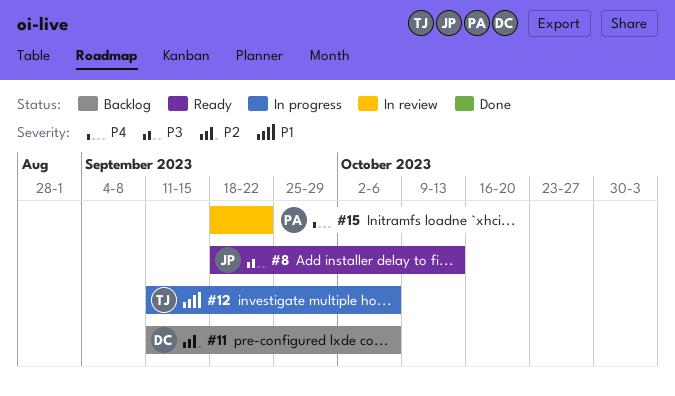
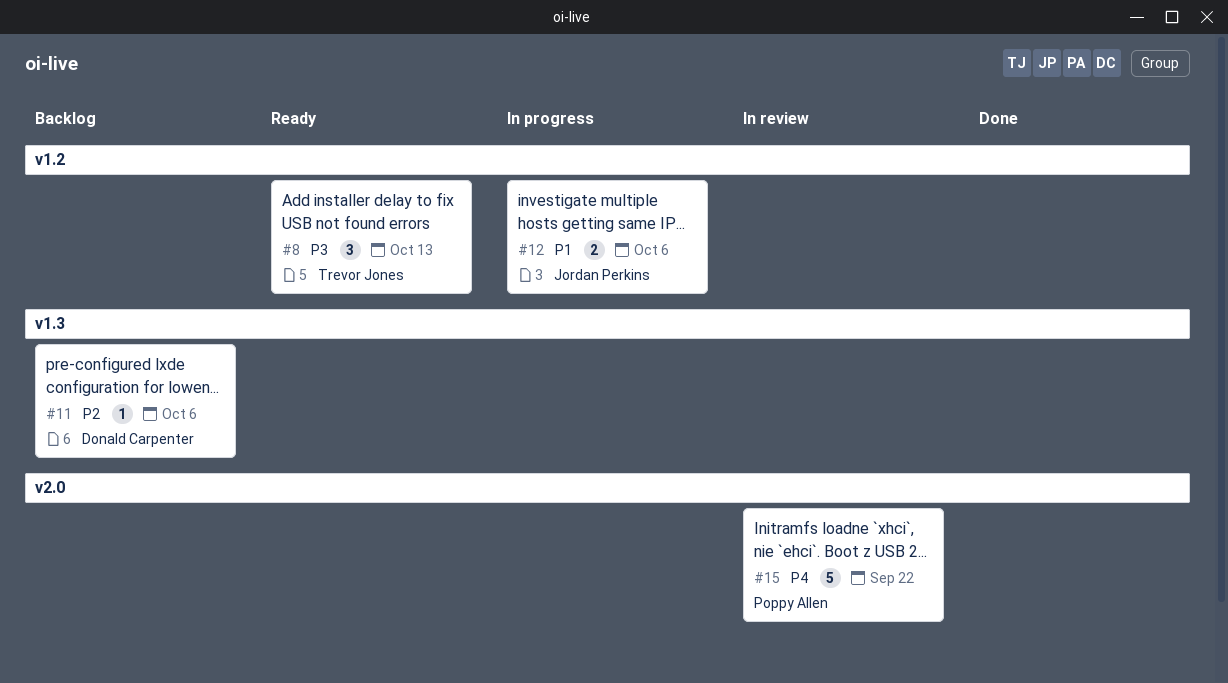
#8, owner: Jordan Perkins -> Trevor Jones
#12, owner: Trevor Jones -> Jordan Perkins

